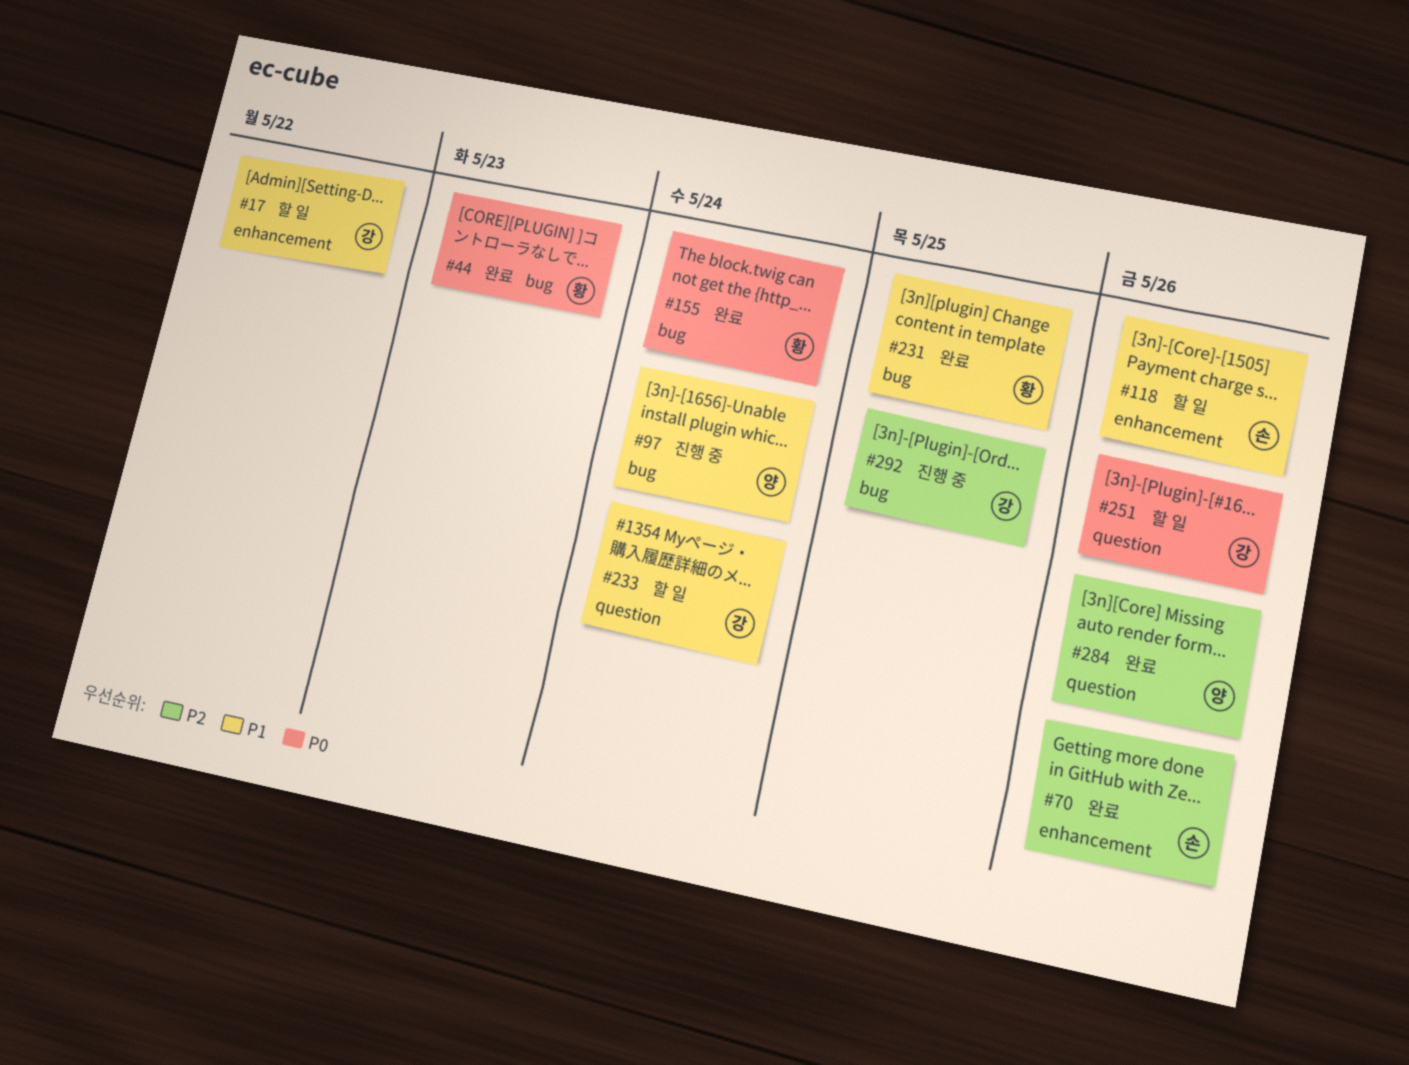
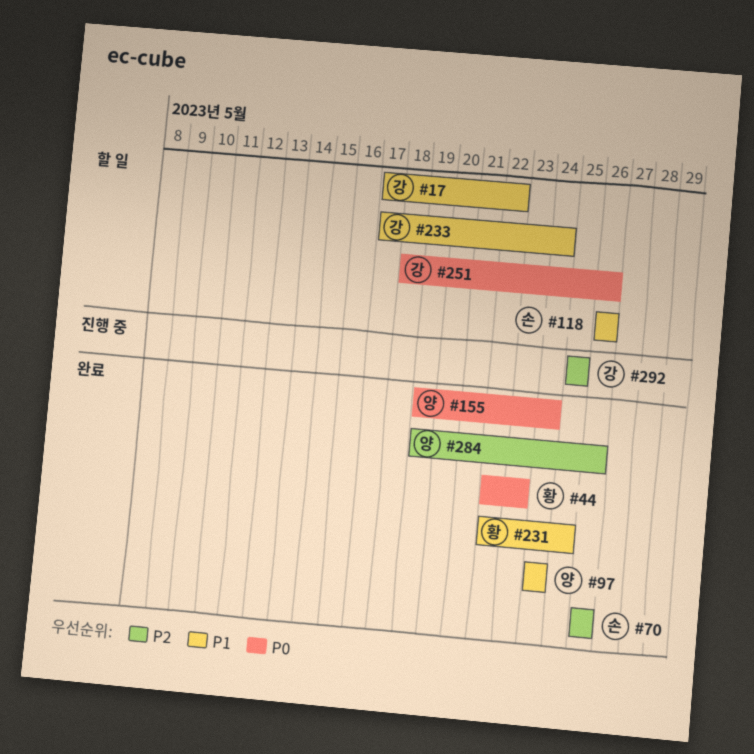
#97, status: 진행 중 -> 완료
#155, owner: 황 -> 양

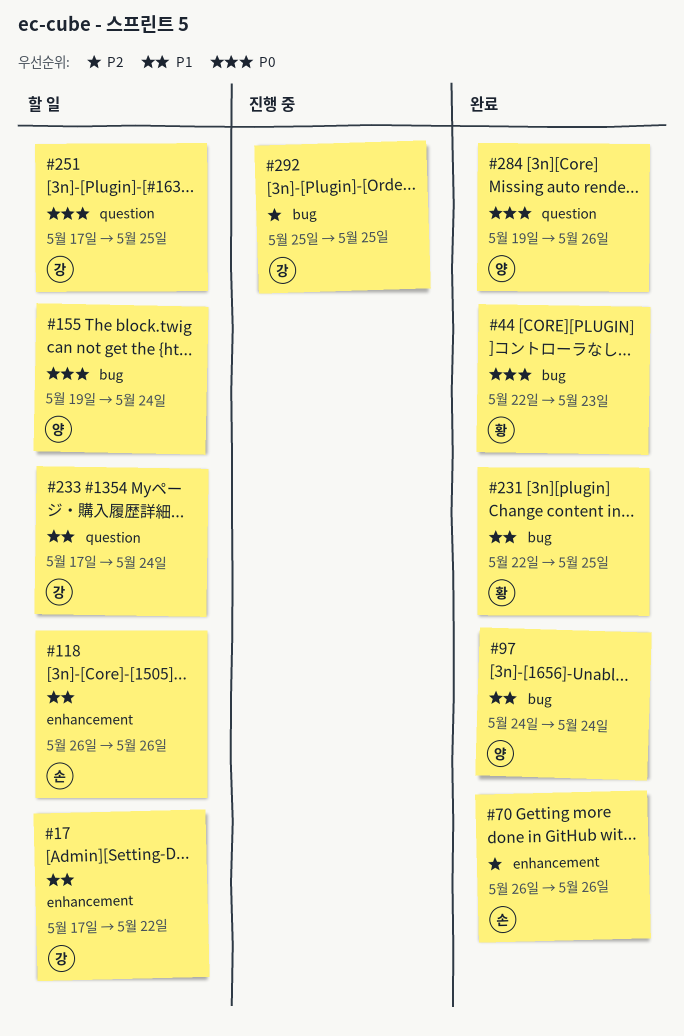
#155, status: 완료 -> 할 일
#251, start: May 18 -> May 17
#251, due: May 26 -> May 25
#284, priority: P2 -> P0

